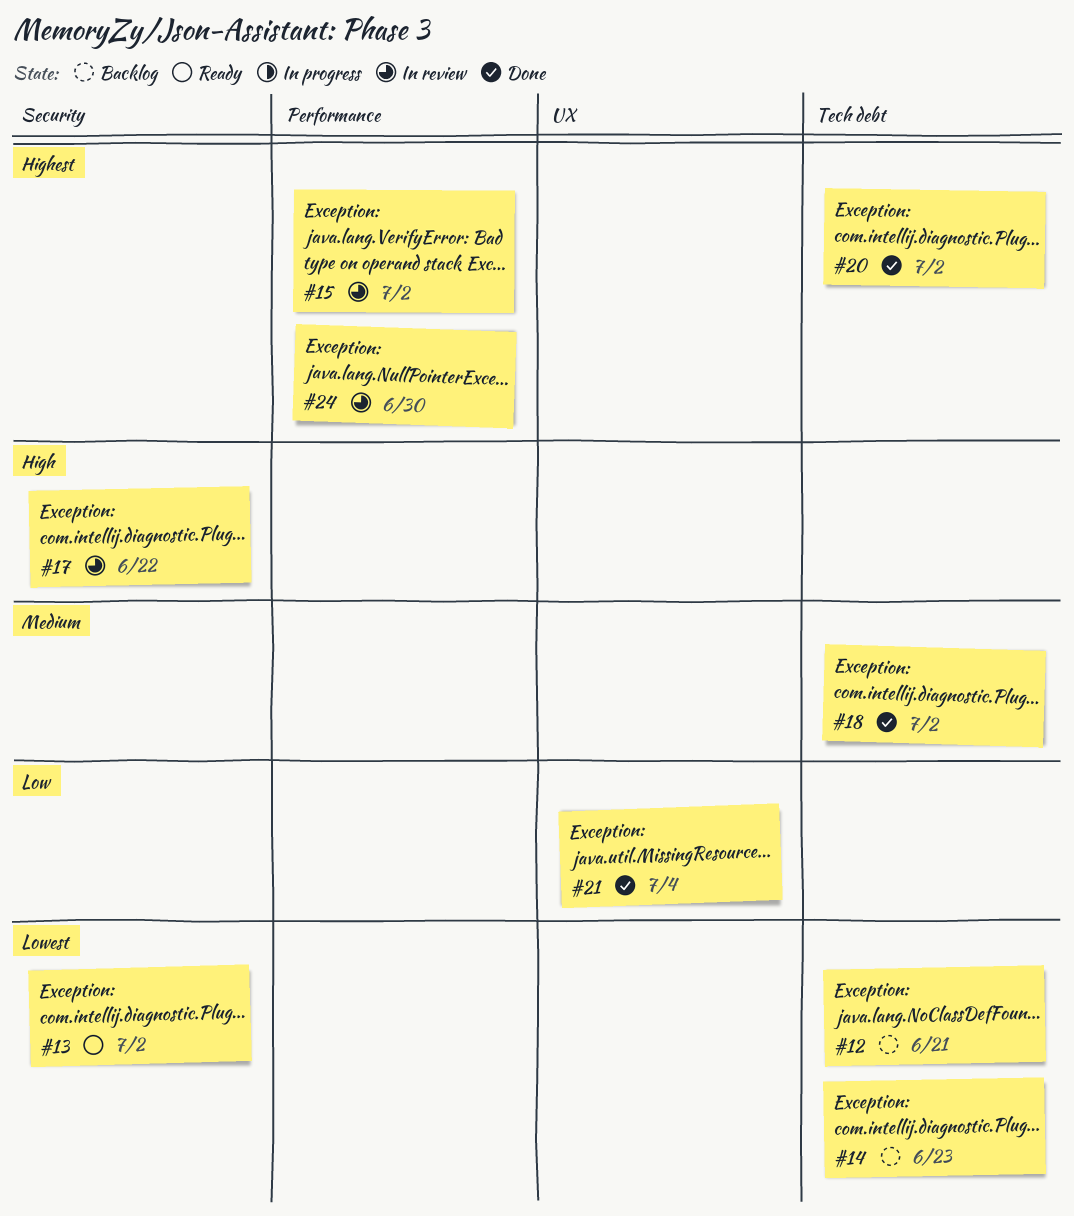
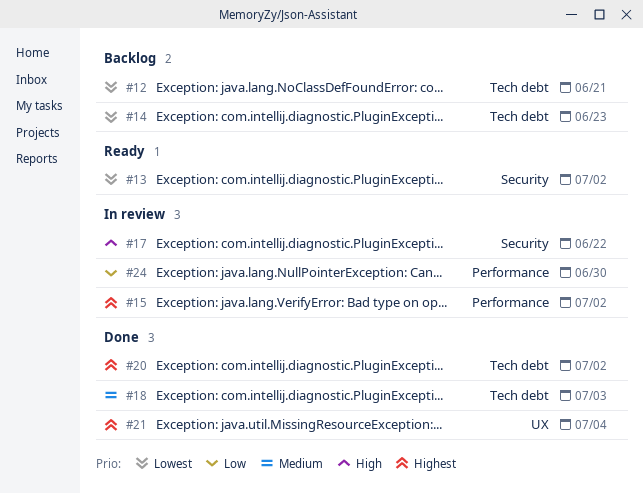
#18, due: Jul 2 -> Jul 3
#21, priority: Low -> Highest
#24, priority: Highest -> Low

